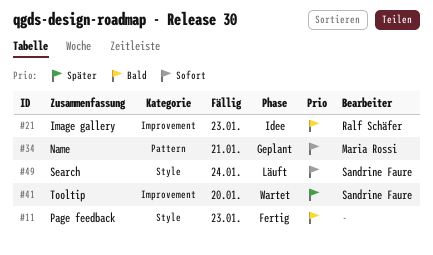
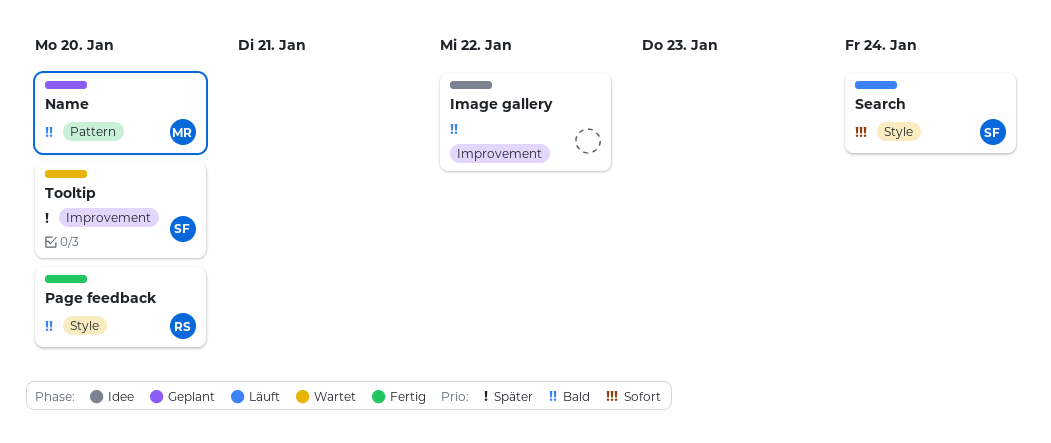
Image gallery, owner: Ralf Schäfer -> none
Image gallery, due: Jan 23 -> Jan 22
Name, priority: Sofort -> Bald
Name, due: Jan 21 -> Jan 20
Page feedback, owner: none -> Ralf Schäfer
Page feedback, due: Jan 23 -> Jan 20

